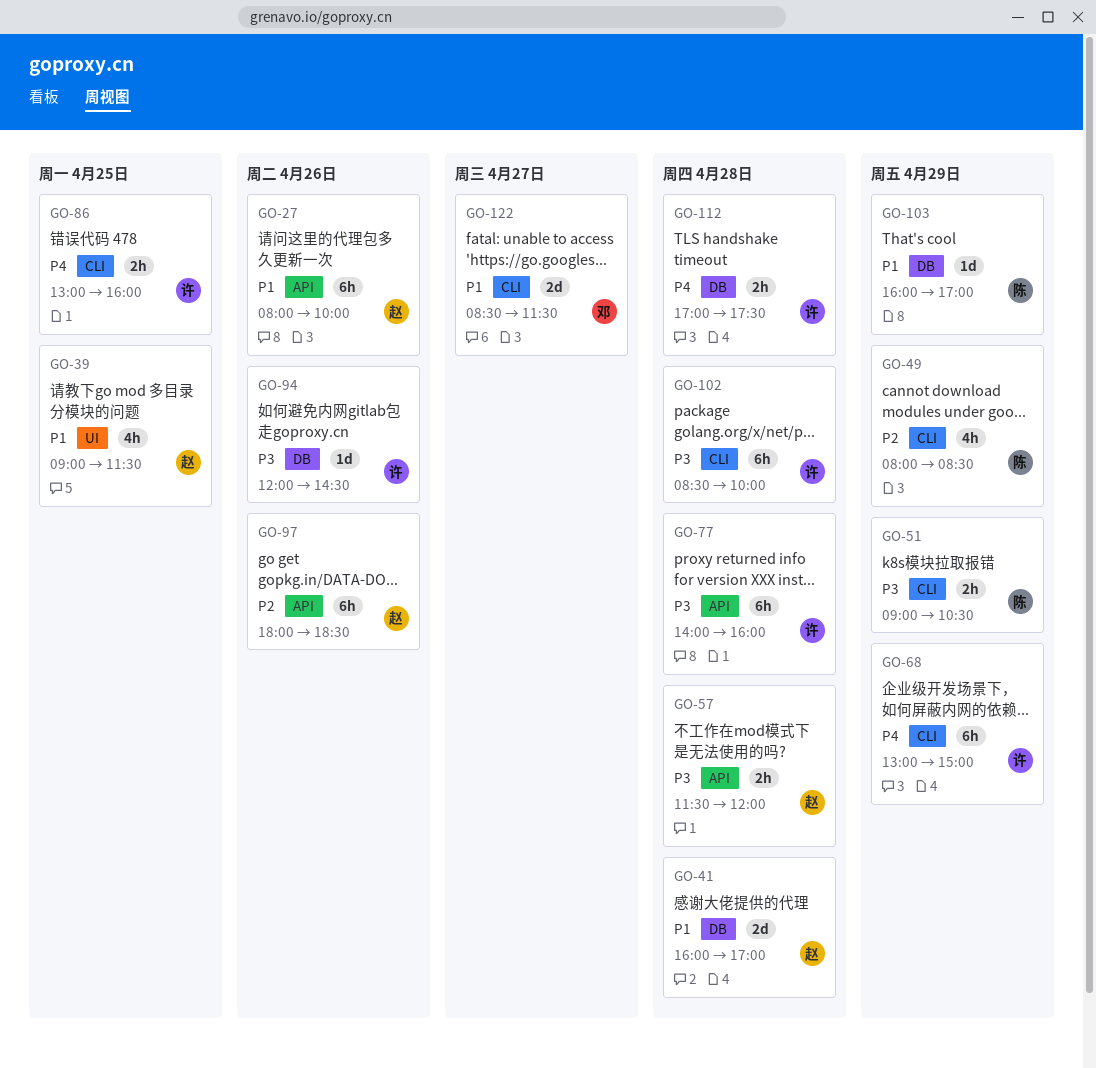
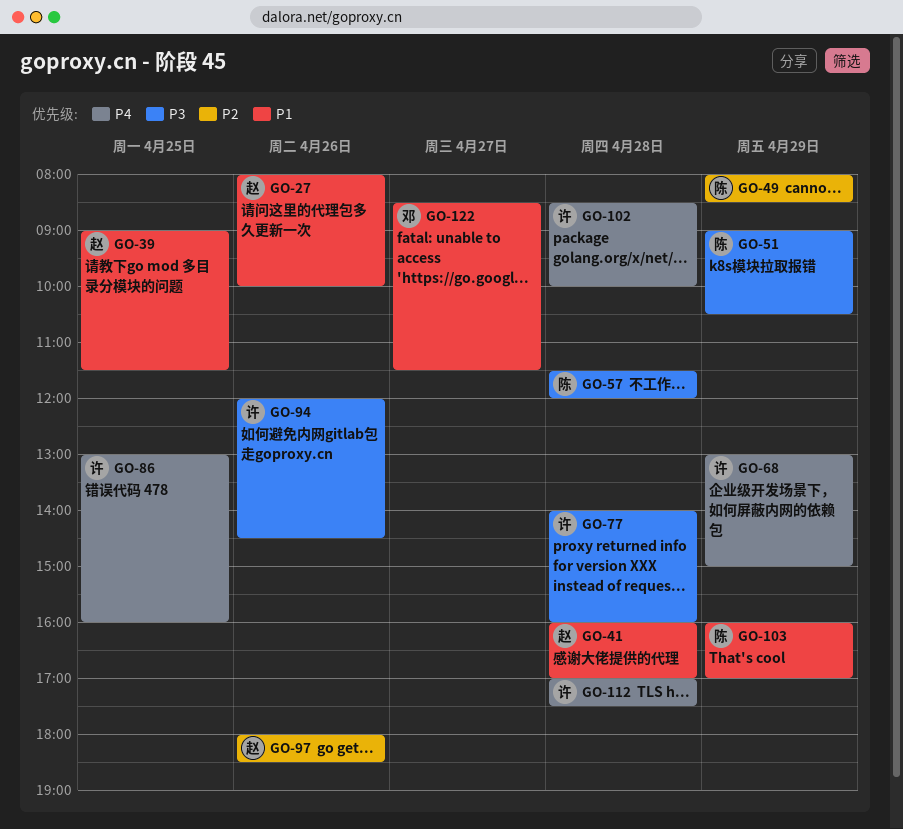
GO-57, owner: 赵 -> 陈
GO-102, priority: P3 -> P4

